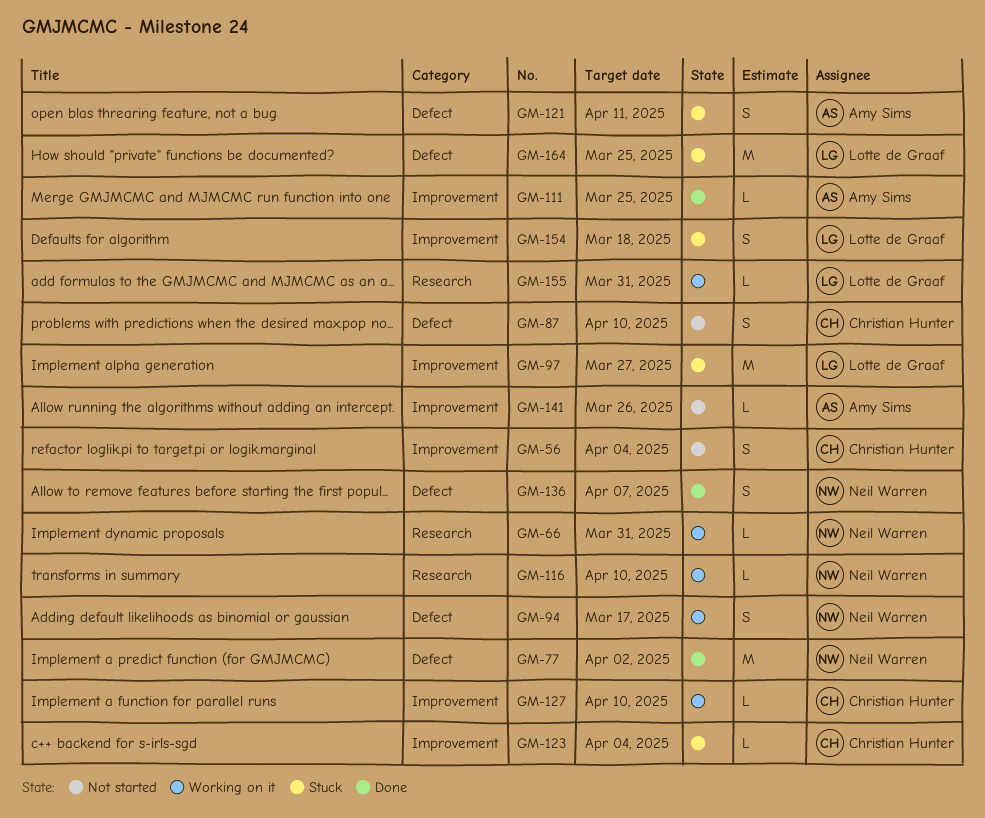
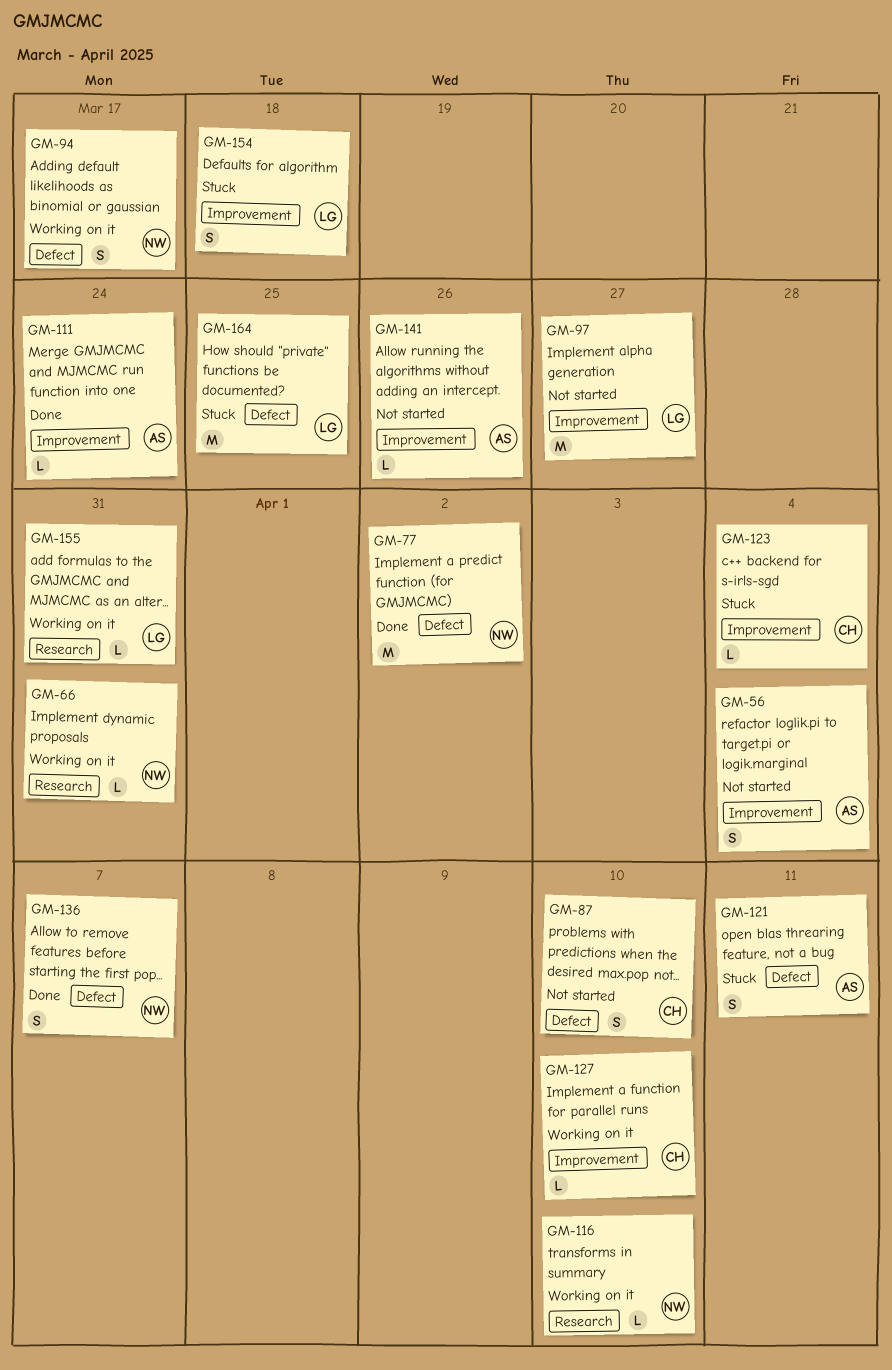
GM-56, owner: Christian Hunter -> Amy Sims
GM-97, status: Stuck -> Not started
GM-111, due: Mar 25 -> Mar 24

